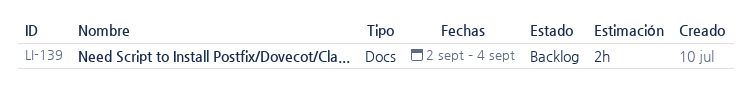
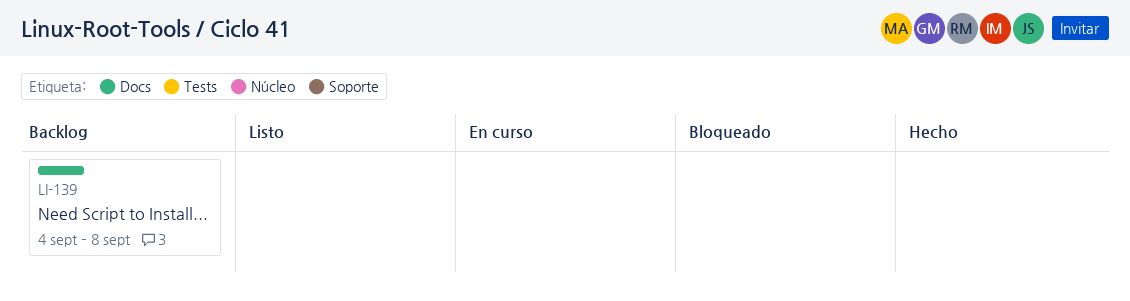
LI-139, start: Sep 2 -> Sep 4
LI-139, due: Sep 4 -> Sep 8

